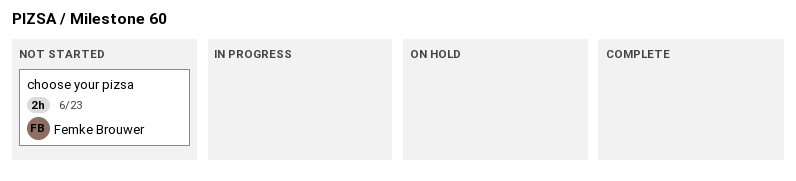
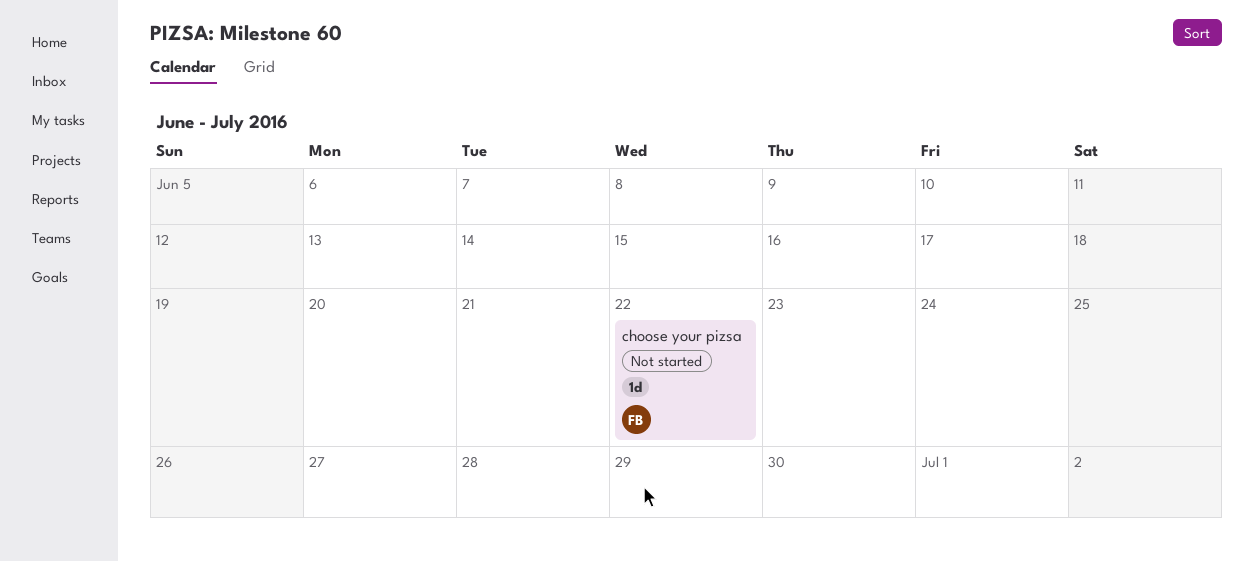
choose your pizsa, estimate: 2h -> 1d
choose your pizsa, due: Jun 23 -> Jun 22

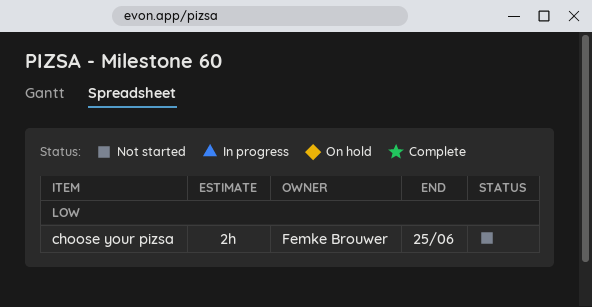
choose your pizsa, estimate: 1d -> 2h
choose your pizsa, due: Jun 22 -> Jun 25

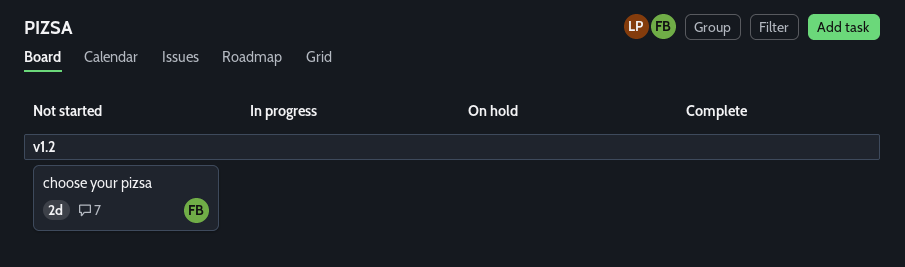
choose your pizsa, estimate: 2h -> 2d

